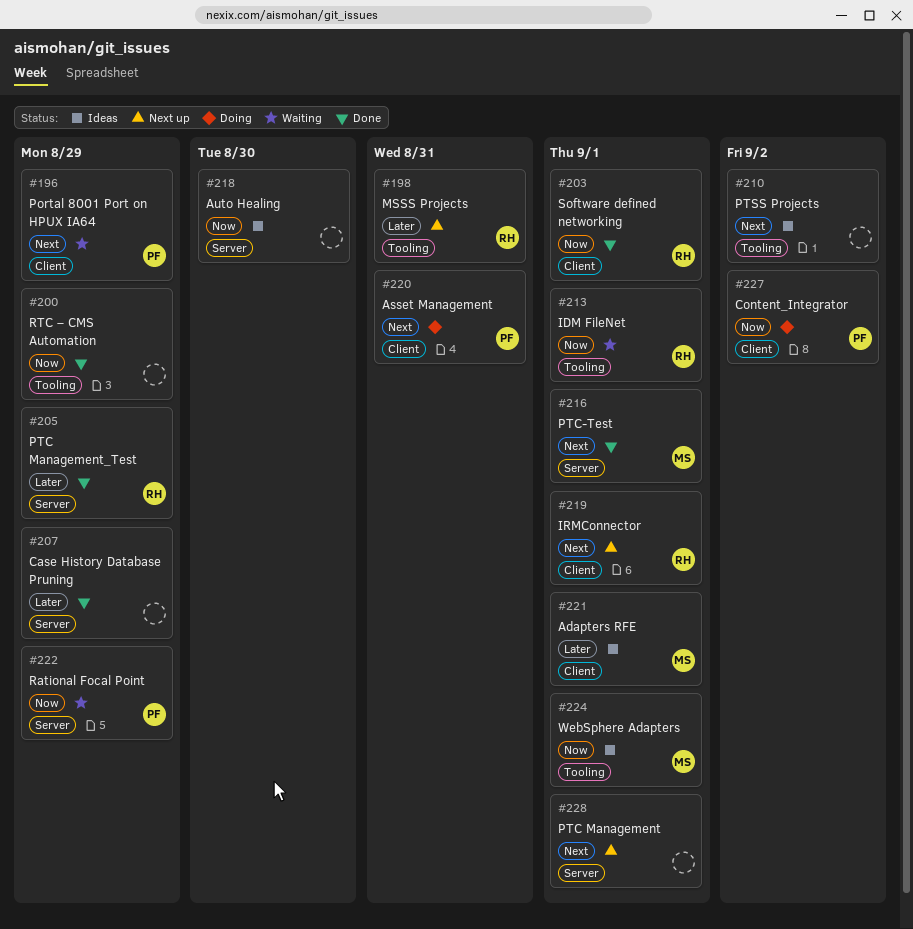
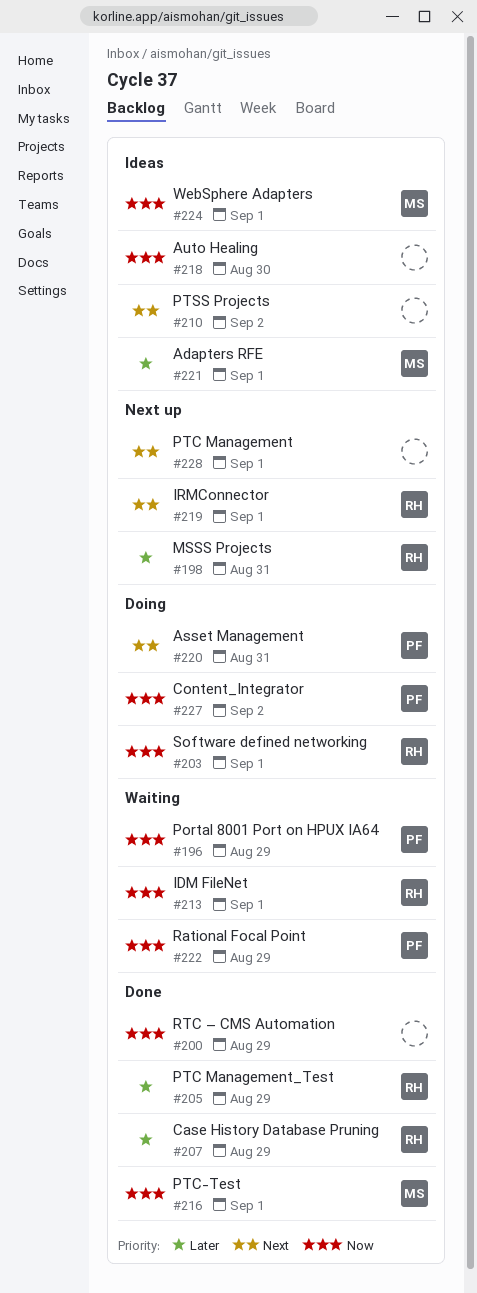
#196, priority: Next -> Now
#203, status: Done -> Doing
#207, owner: none -> RH
#216, priority: Next -> Now

